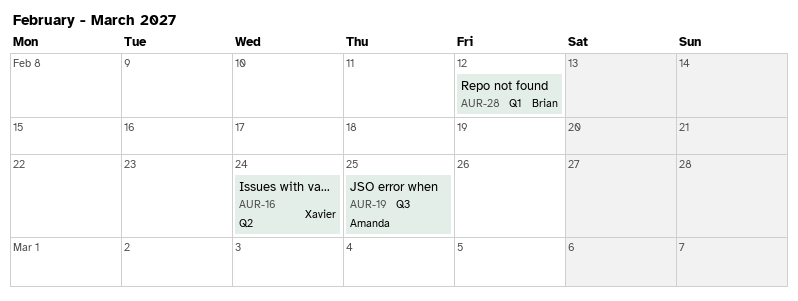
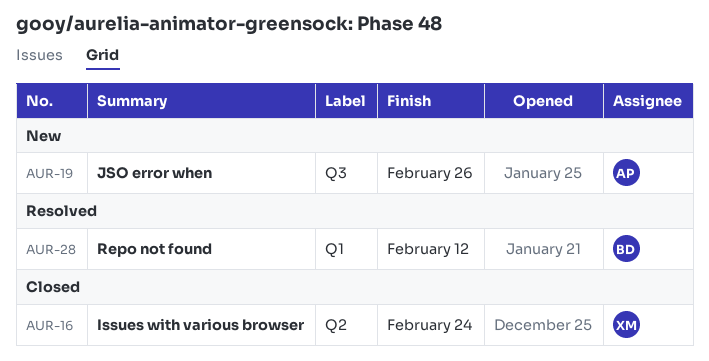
AUR-19, due: Feb 25 -> Feb 26

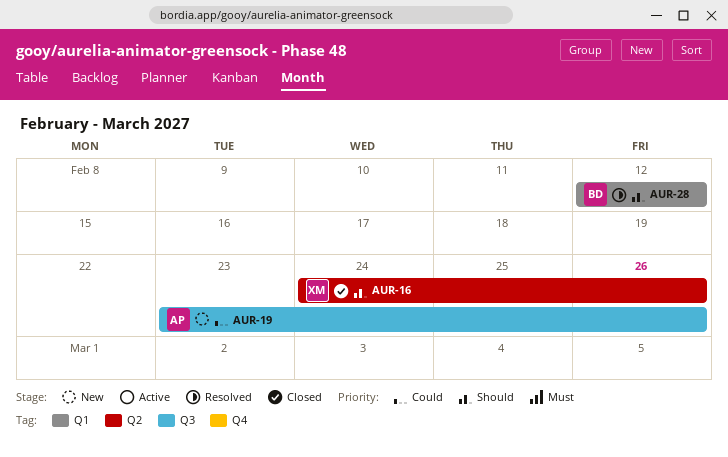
AUR-16, due: Feb 24 -> Feb 26

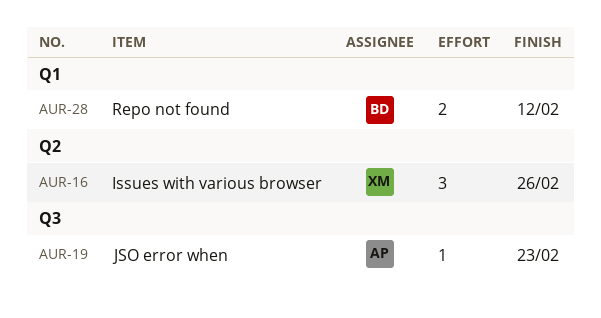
AUR-19, due: Feb 26 -> Feb 23

